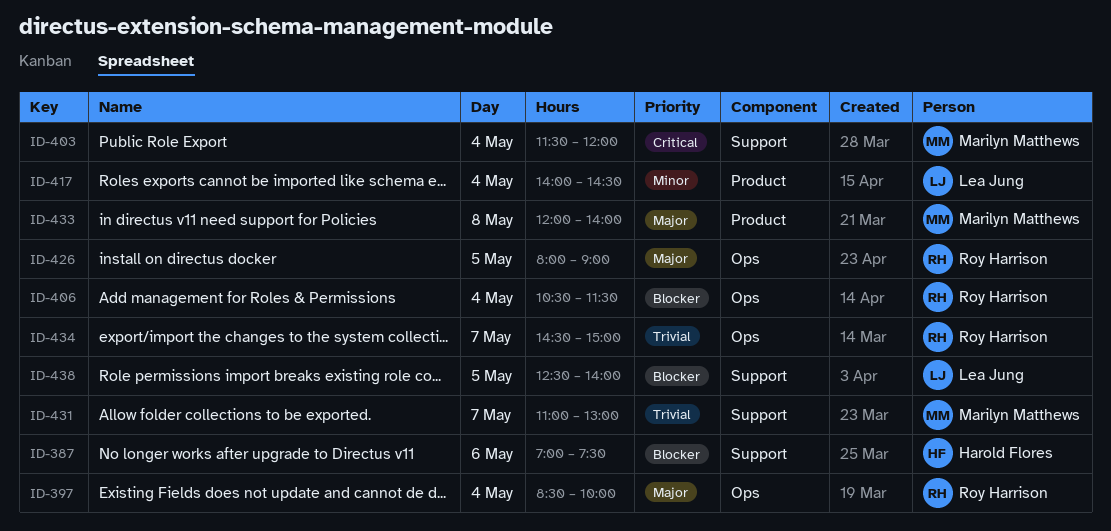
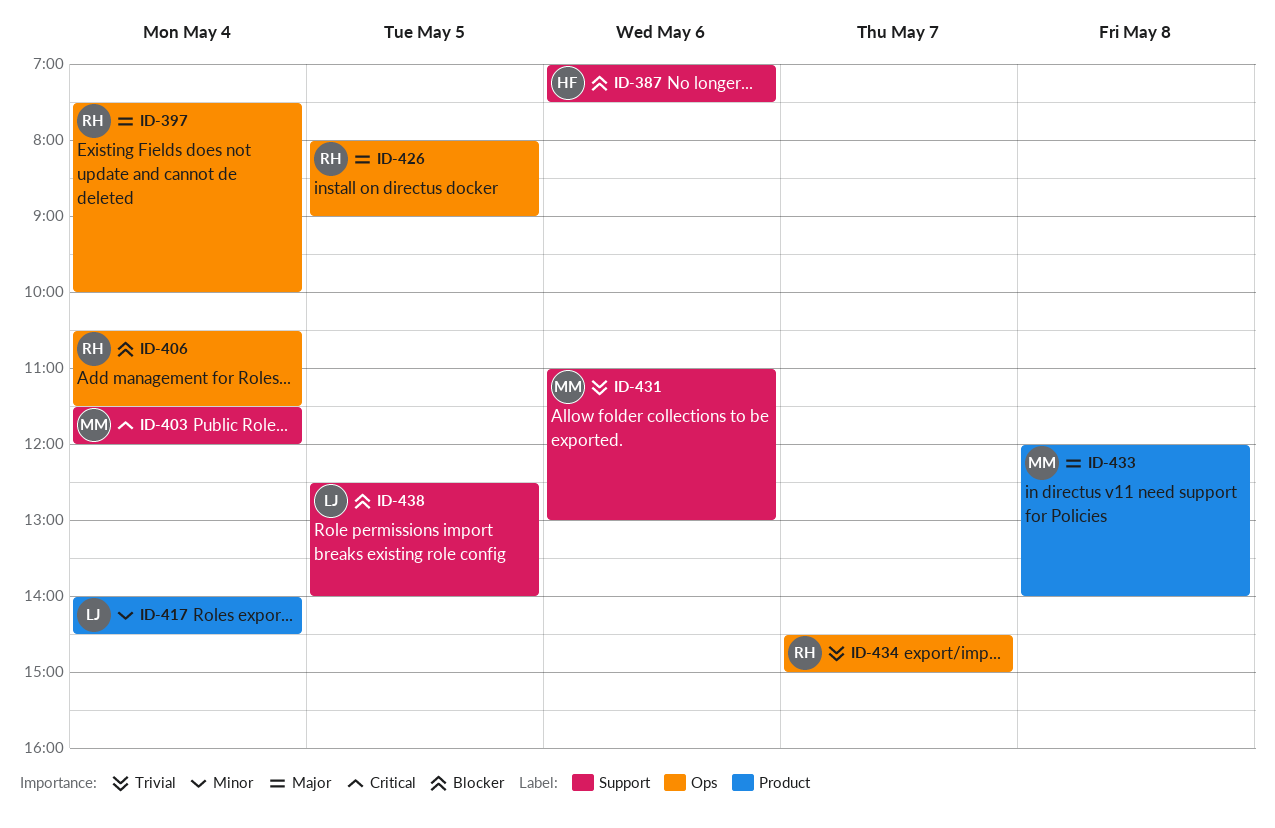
ID-397, begins: 08:30 -> 07:30
ID-431, day: May 7 -> May 6

